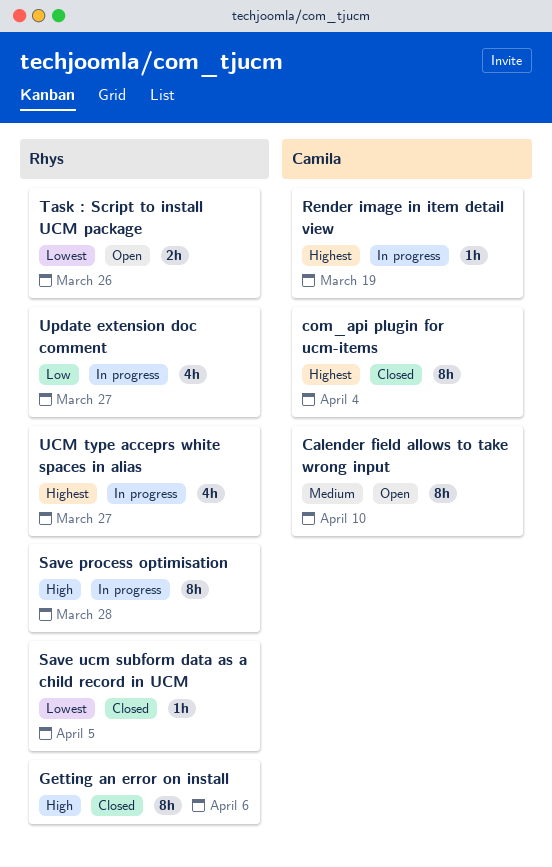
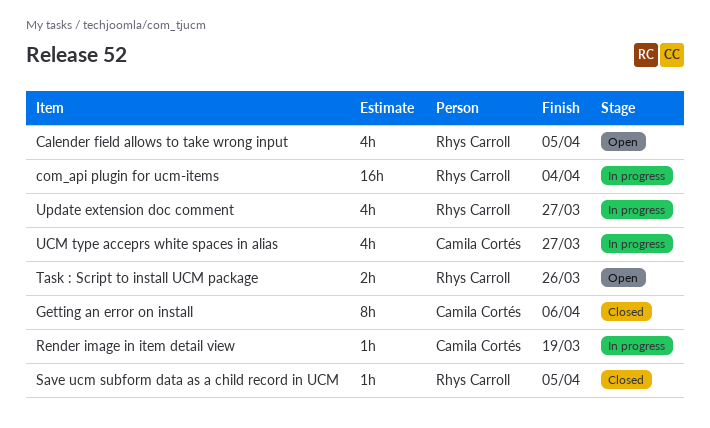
Calender field allows to take wrong input, owner: Camila Cortés -> Rhys Carroll
Calender field allows to take wrong input, estimate: 8h -> 4h
Calender field allows to take wrong input, due: Apr 10 -> Apr 5
com_api plugin for ucm-items, status: Closed -> In progress
com_api plugin for ucm-items, owner: Camila Cortés -> Rhys Carroll
com_api plugin for ucm-items, estimate: 8h -> 16h
Getting an error on install, owner: Rhys Carroll -> Camila Cortés
Save process optimisation: present -> none
UCM type acceprs white spaces in alias, owner: Rhys Carroll -> Camila Cortés

